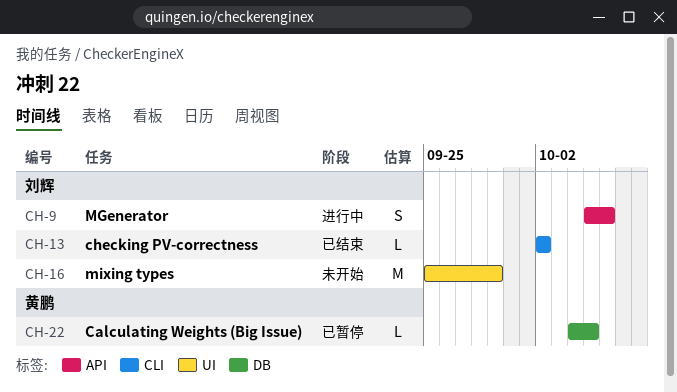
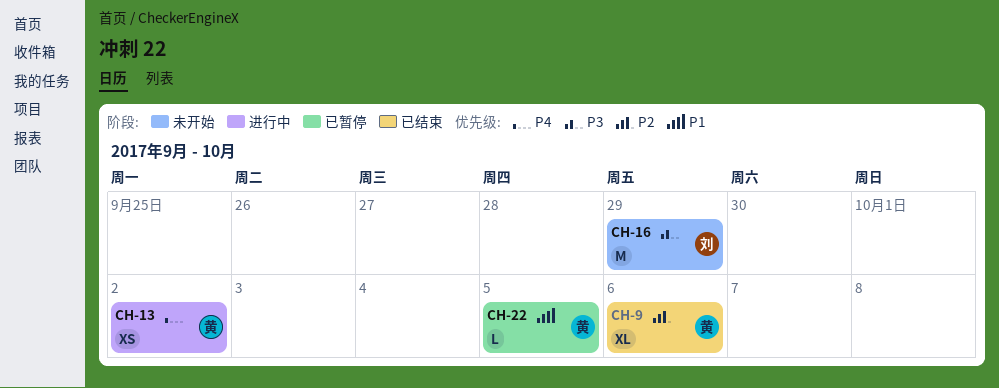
CH-9, status: 进行中 -> 已结束
CH-9, owner: 刘辉 -> 黄鹏
CH-9, estimate: S -> XL
CH-13, status: 已结束 -> 进行中
CH-13, owner: 刘辉 -> 黄鹏
CH-13, estimate: L -> XS

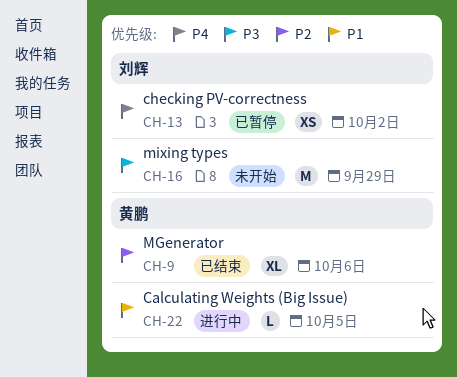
CH-13, status: 进行中 -> 已暂停
CH-13, owner: 黄鹏 -> 刘辉
CH-22, status: 已暂停 -> 进行中

